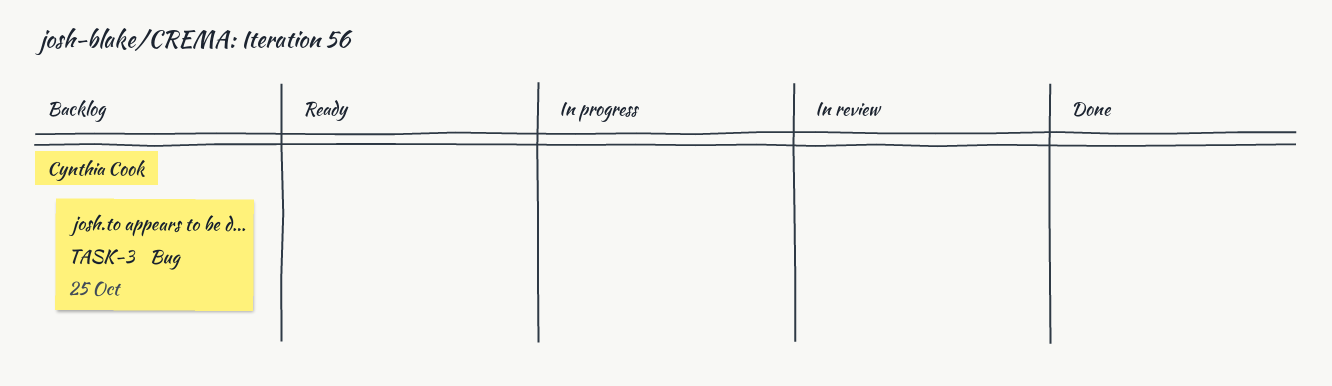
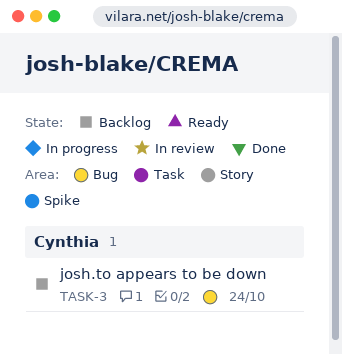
TASK-3, due: Oct 25 -> Oct 24

